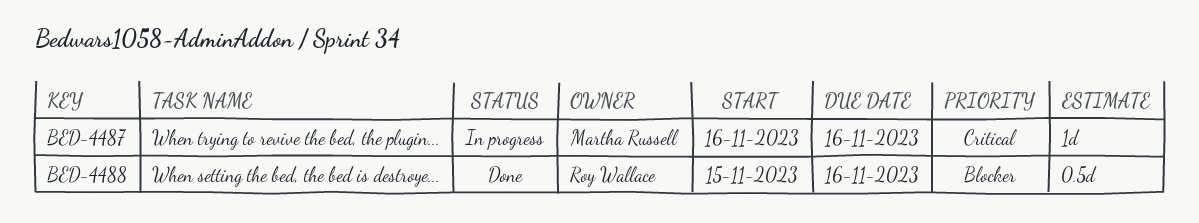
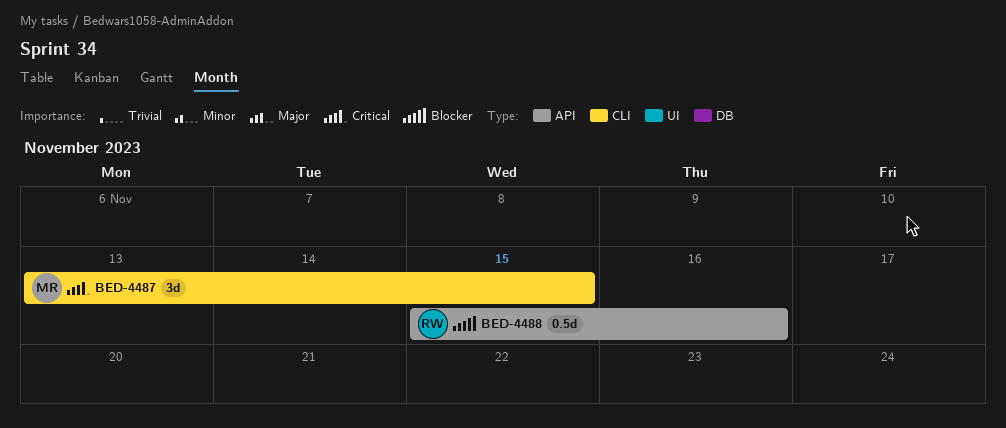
BED-4487, estimate: 1d -> 3d
BED-4487, start: Nov 16 -> Nov 13
BED-4487, due: Nov 16 -> Nov 15

